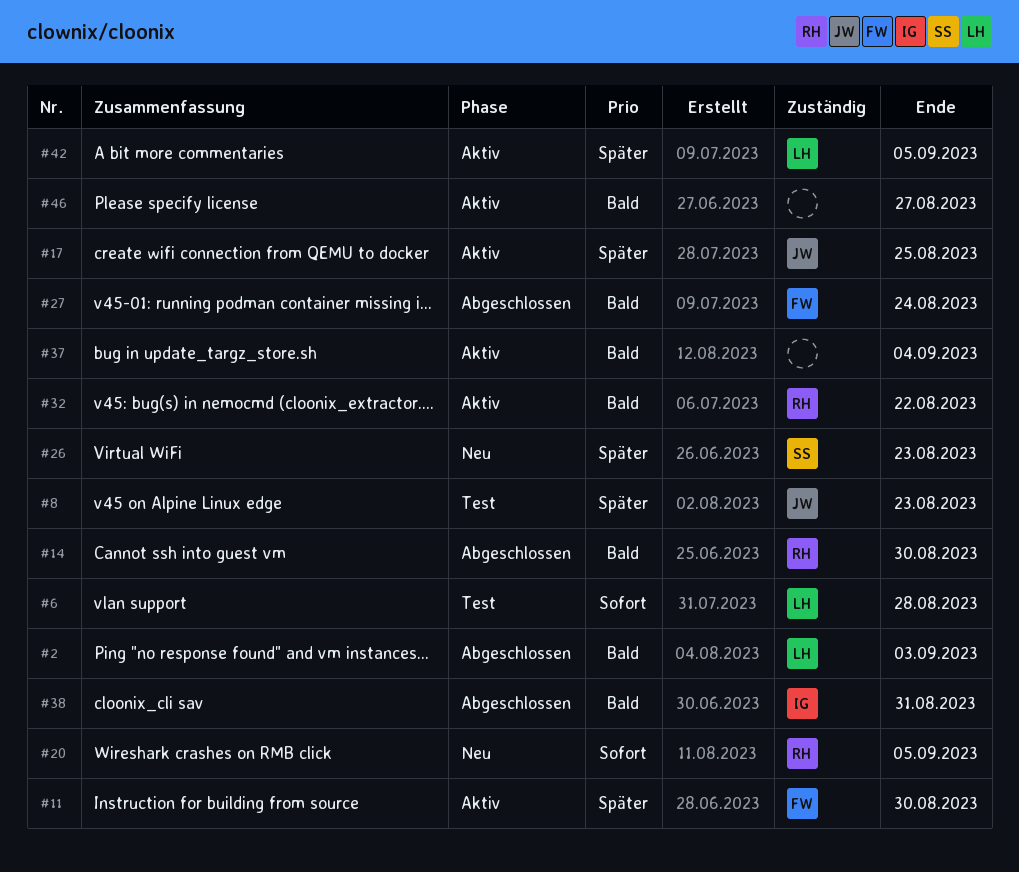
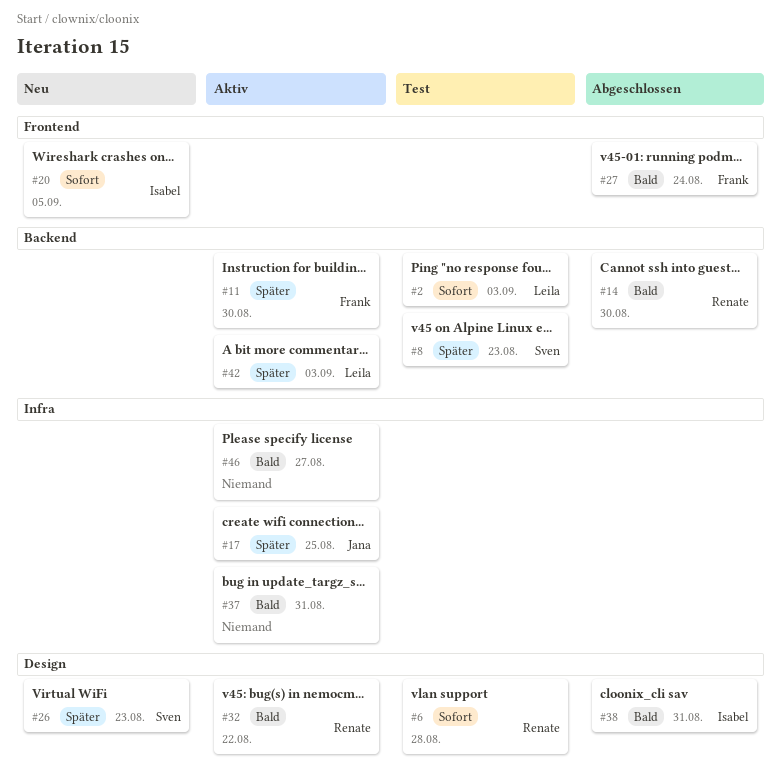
#2, status: Abgeschlossen -> Test
#2, priority: Bald -> Sofort
#6, owner: Leila -> Renate
#8, owner: Jana -> Sven
#20, owner: Renate -> Isabel
#37, due: Sep 4 -> Aug 31
#42, due: Sep 5 -> Sep 3

